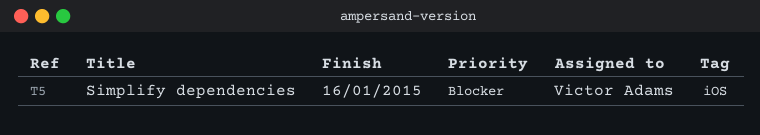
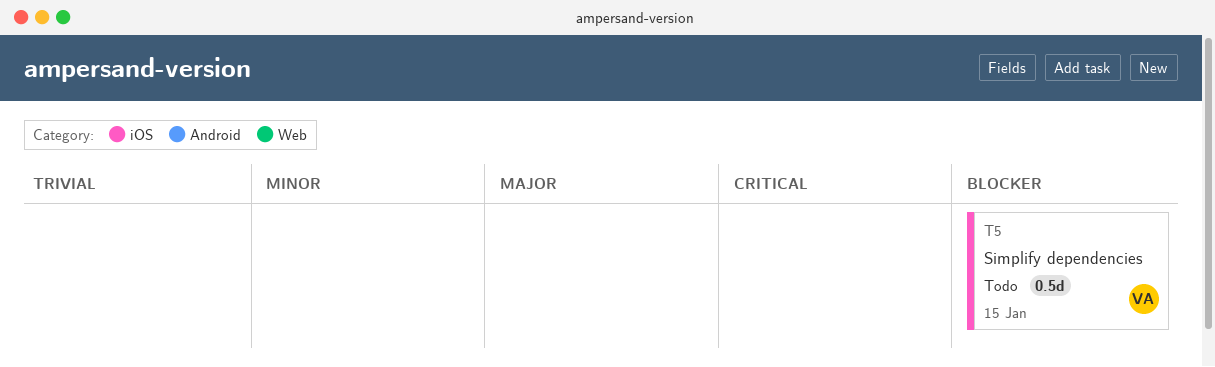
T5, due: Jan 16 -> Jan 15

